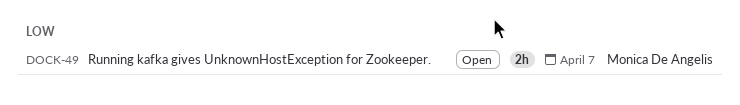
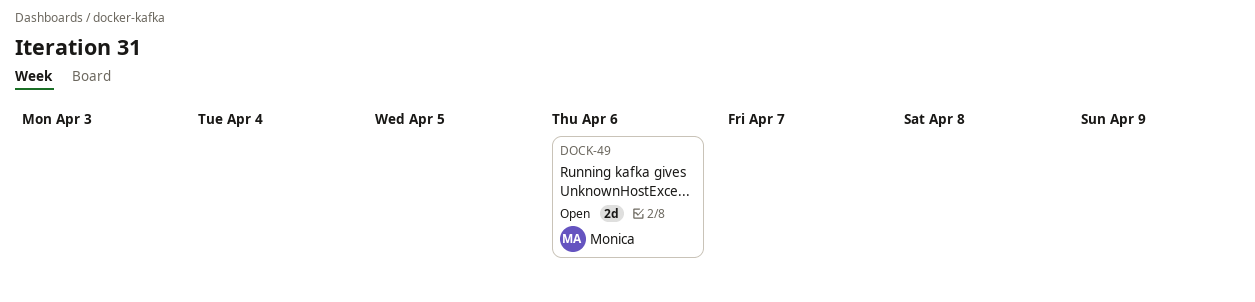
DOCK-49, estimate: 2h -> 2d
DOCK-49, due: Apr 7 -> Apr 6

